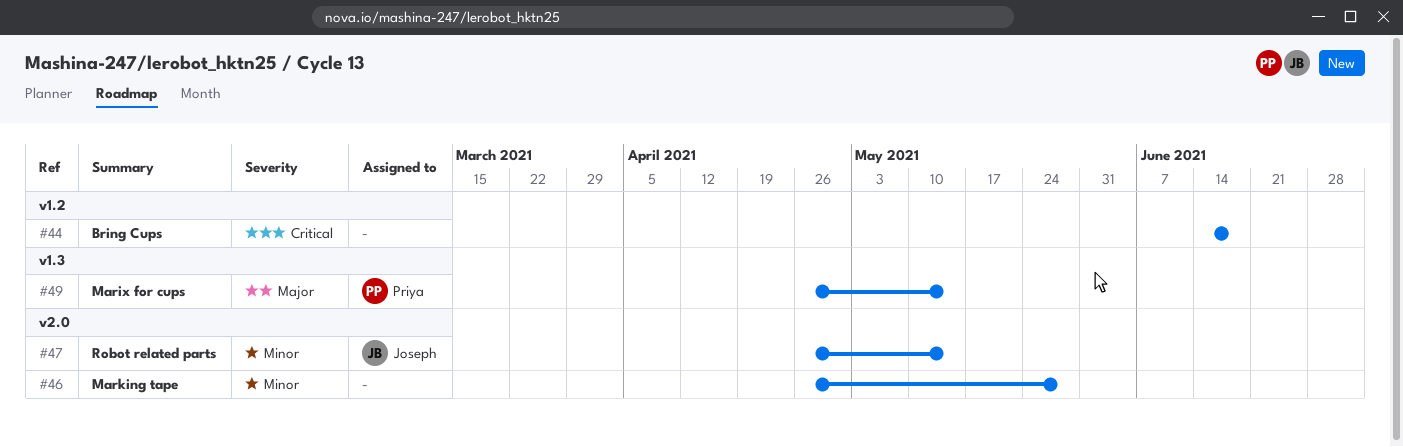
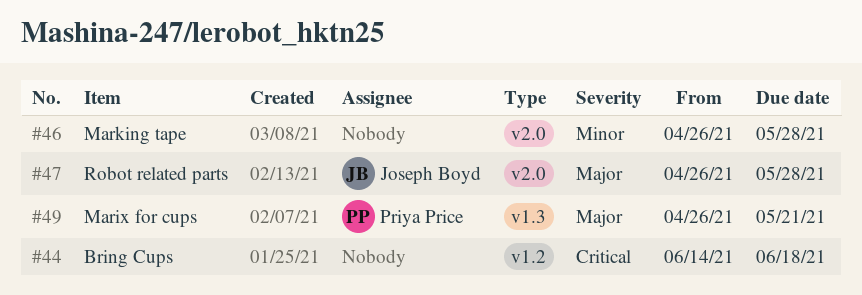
#47, priority: Minor -> Major
#47, due: May 14 -> May 28
#49, due: May 14 -> May 21

